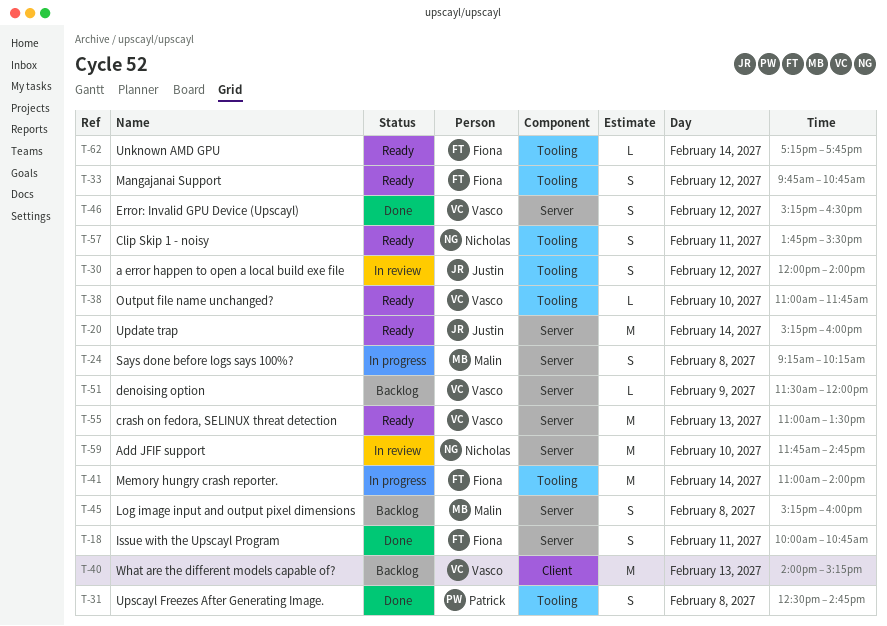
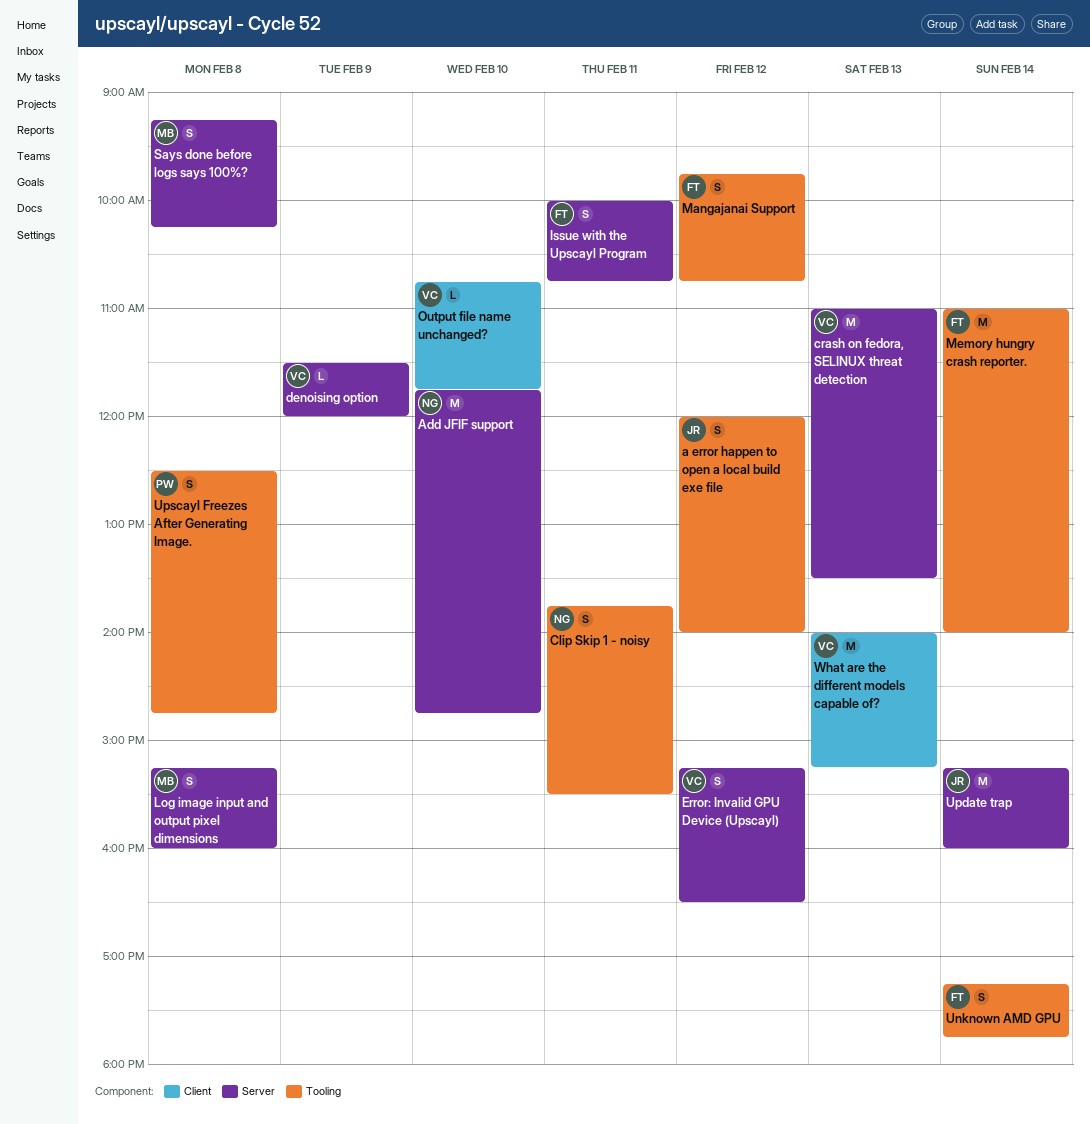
Output file name unchanged?, label: Tooling -> Client
Output file name unchanged?, begins: 11:00 -> 10:45
Unknown AMD GPU, estimate: L -> S

